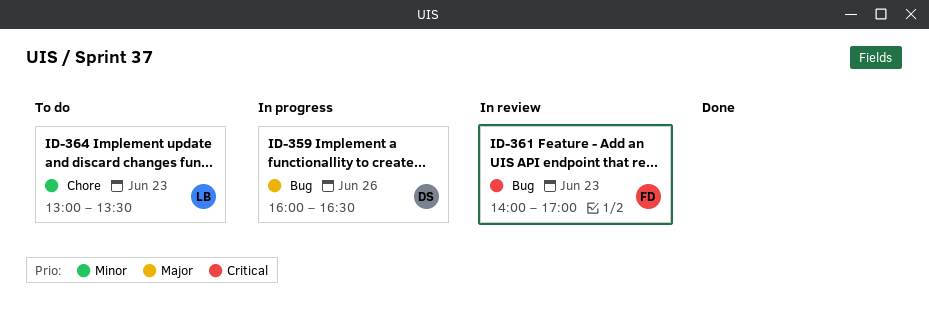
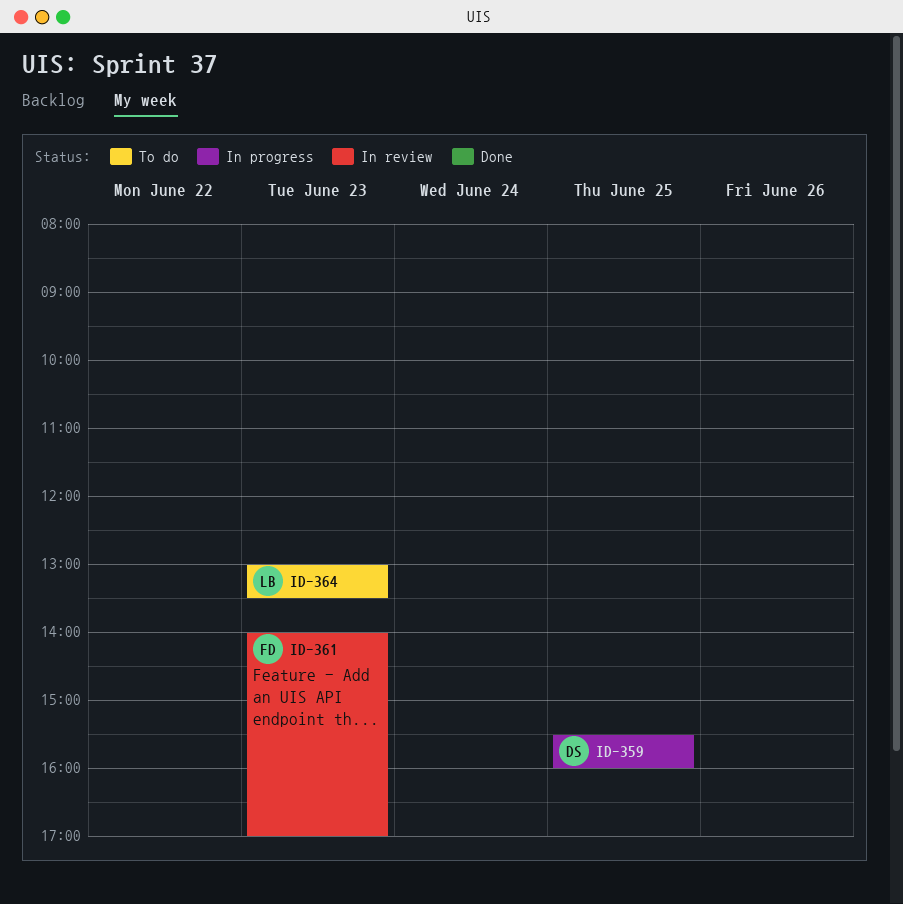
ID-359, day: Jun 26 -> Jun 25
ID-359, begins: 16:00 -> 15:30
ID-359, ends: 16:30 -> 16:00

